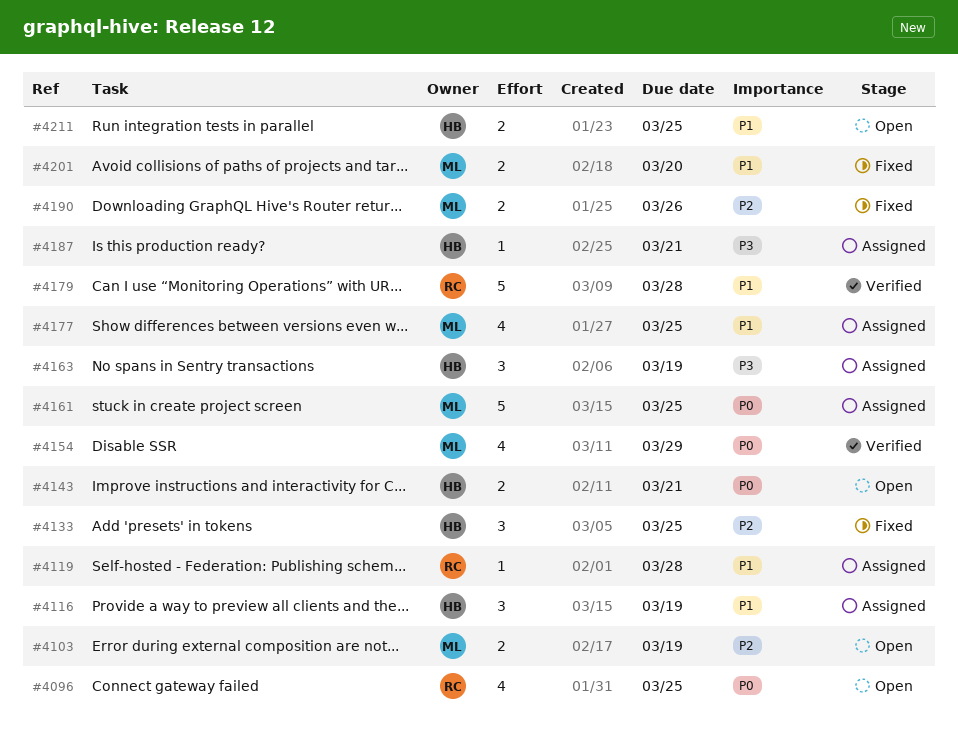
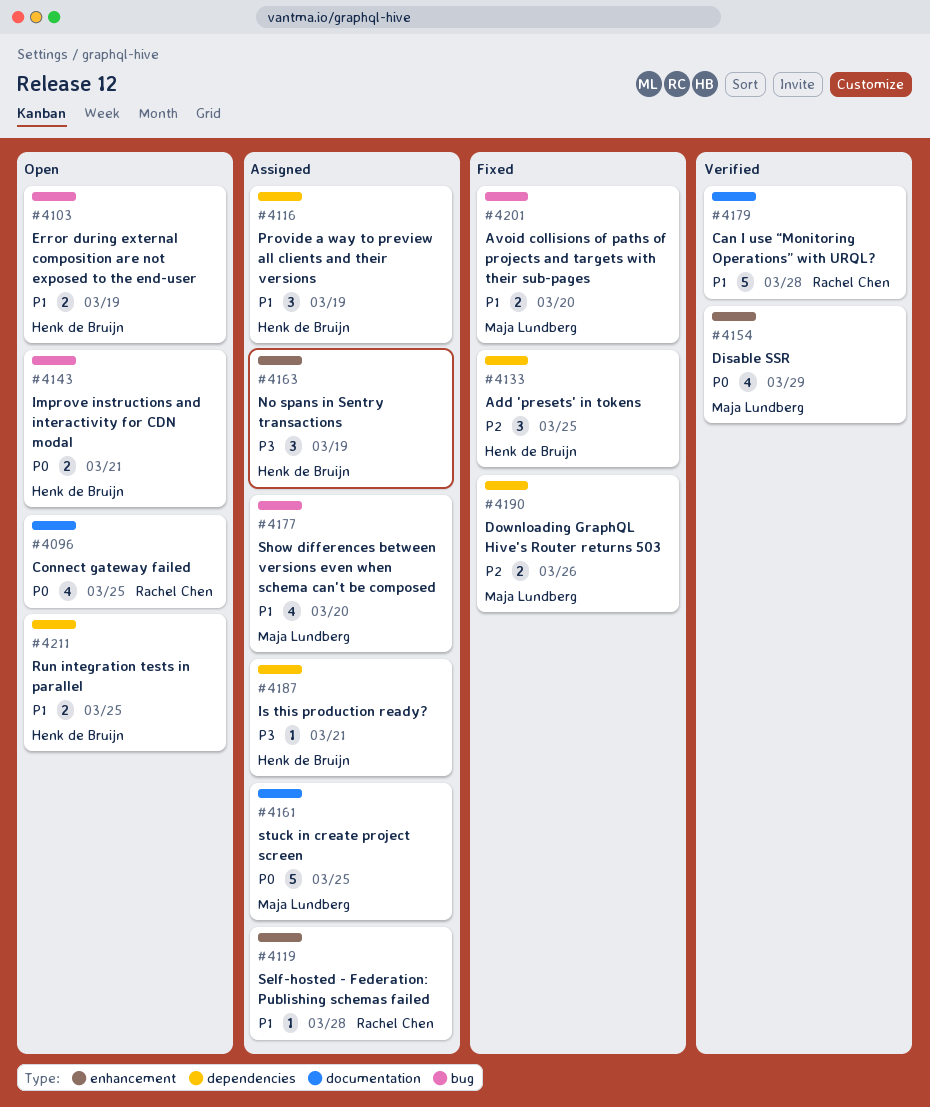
#4103, owner: Maja Lundberg -> Henk de Bruijn
#4103, priority: P2 -> P1
#4177, due: Mar 25 -> Mar 20

